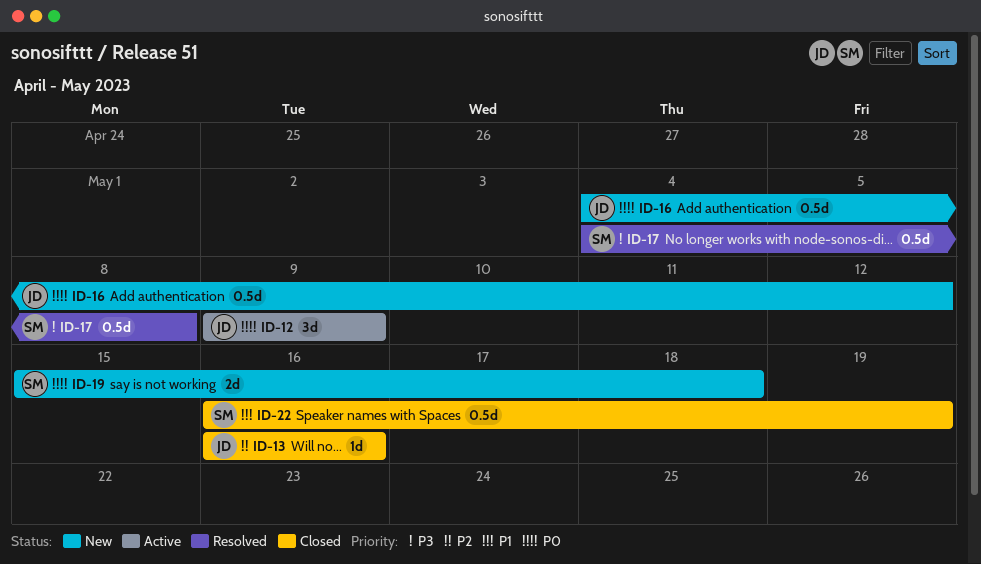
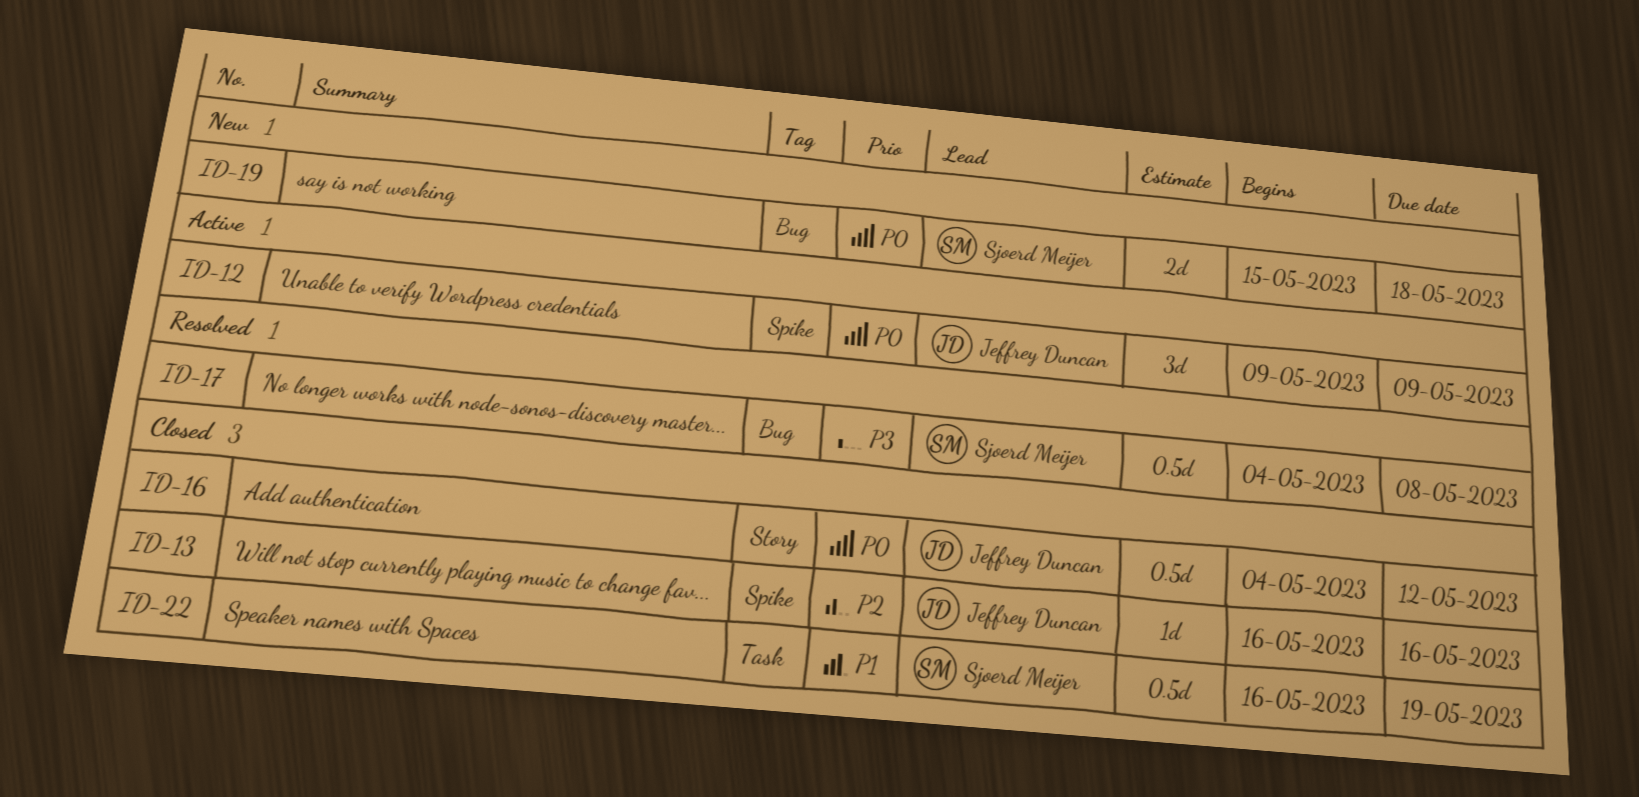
ID-16, status: New -> Closed

